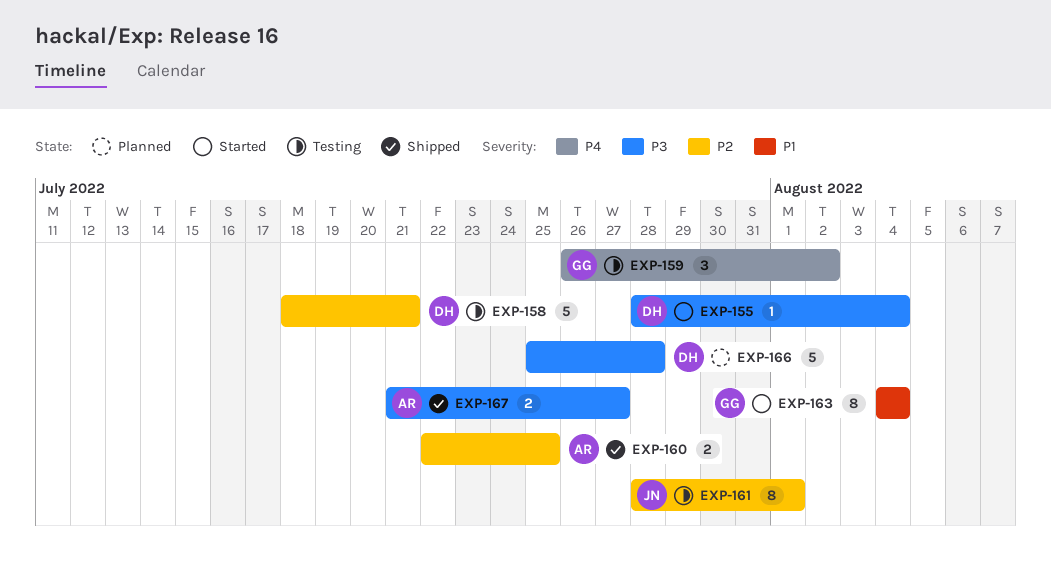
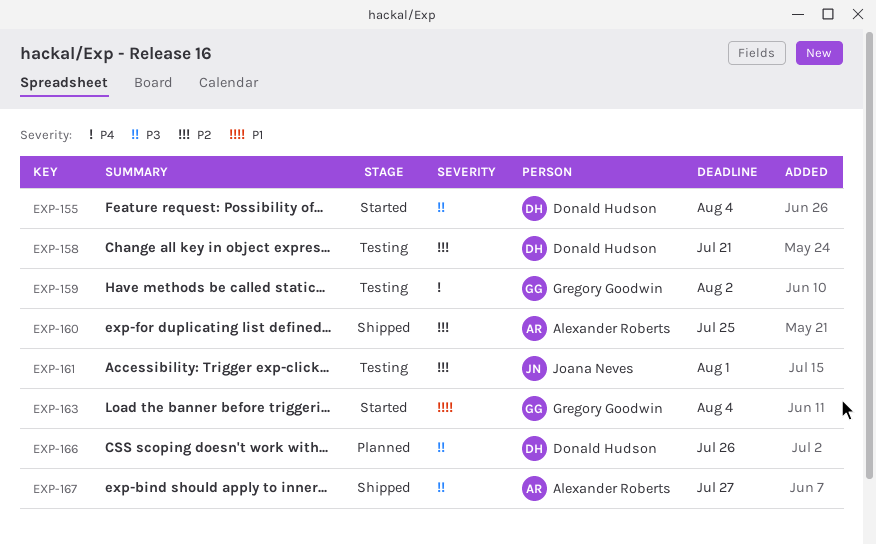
EXP-166, due: Jul 28 -> Jul 26

